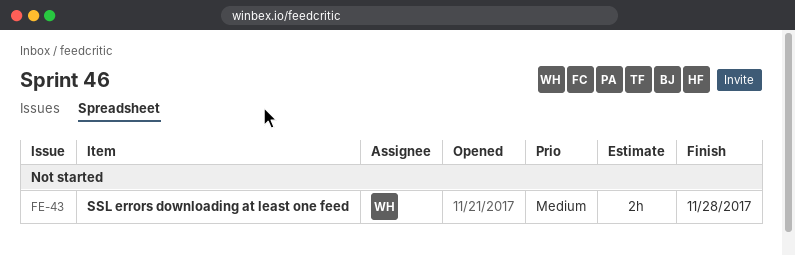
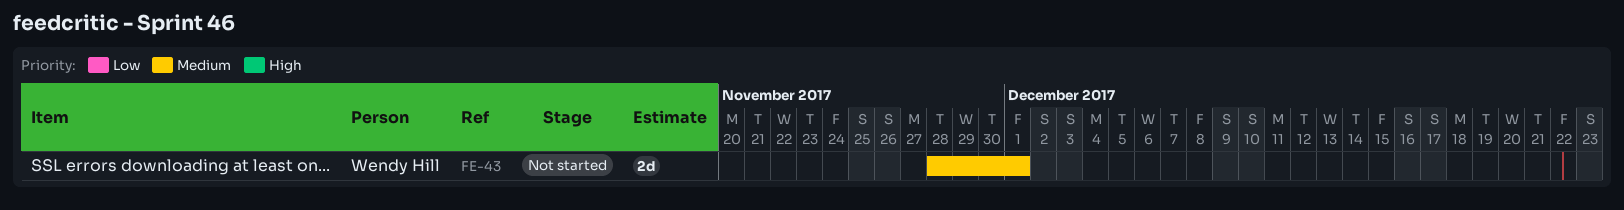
FE-43, estimate: 2h -> 2d
FE-43, due: Nov 28 -> Dec 1

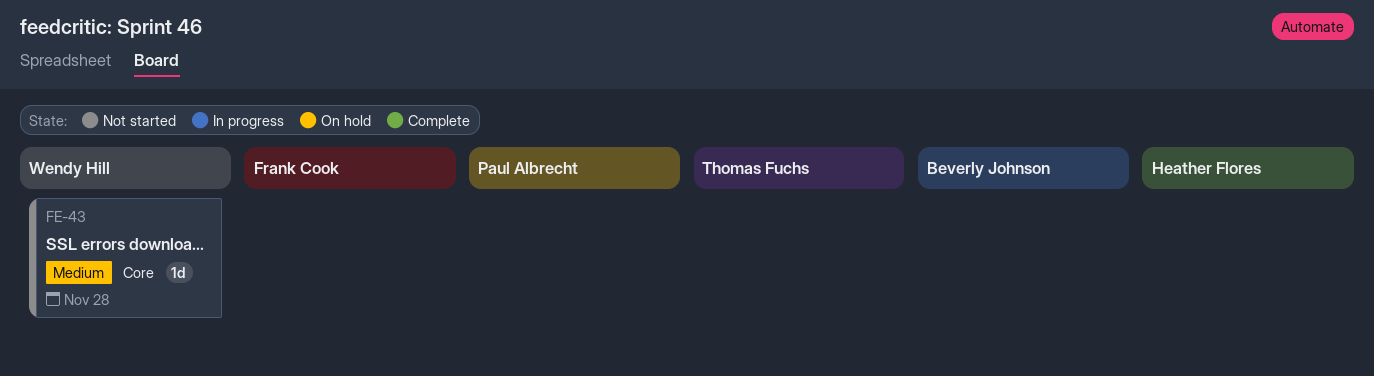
FE-43, estimate: 2d -> 1d
FE-43, due: Dec 1 -> Nov 28

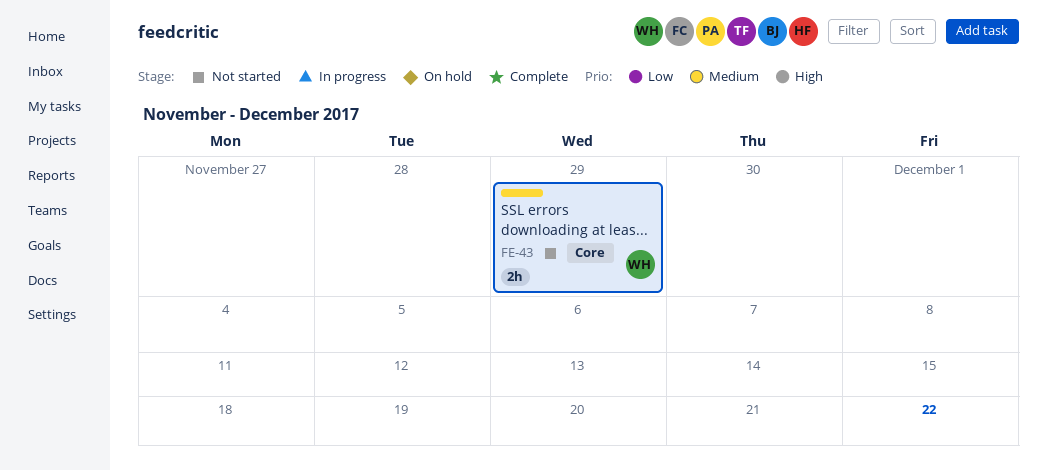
FE-43, estimate: 1d -> 2h
FE-43, due: Nov 28 -> Nov 29

